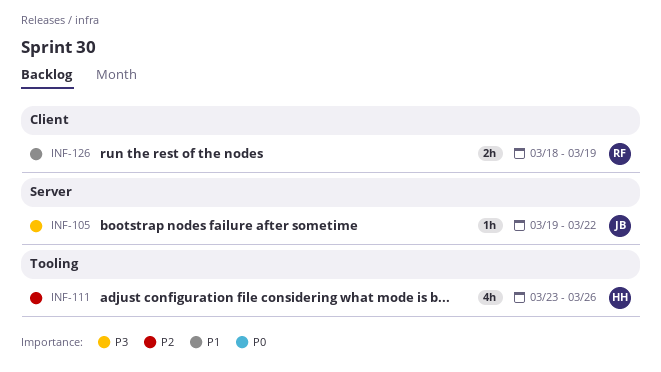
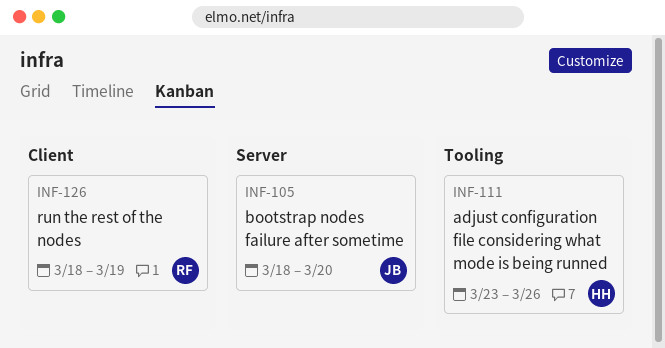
INF-105, start: Mar 19 -> Mar 18
INF-105, due: Mar 22 -> Mar 20

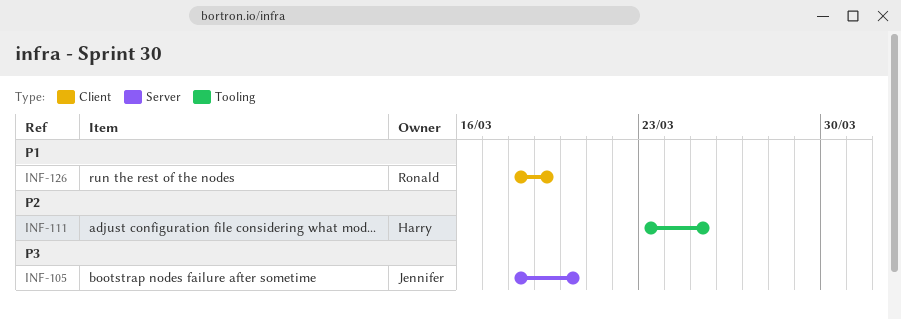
INF-111, due: Mar 26 -> Mar 25

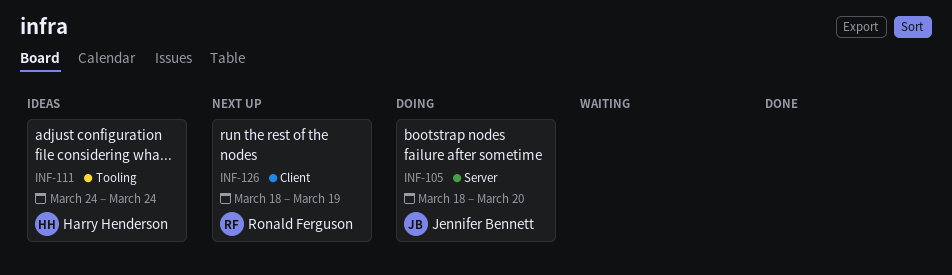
INF-111, start: Mar 23 -> Mar 24
INF-111, due: Mar 25 -> Mar 24

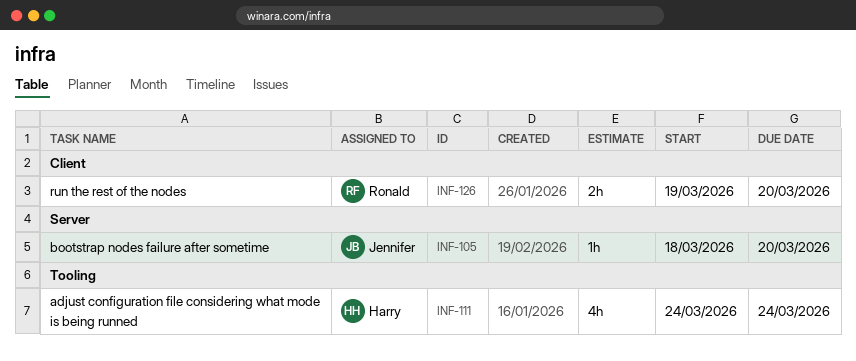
INF-126, start: Mar 18 -> Mar 19
INF-126, due: Mar 19 -> Mar 20

